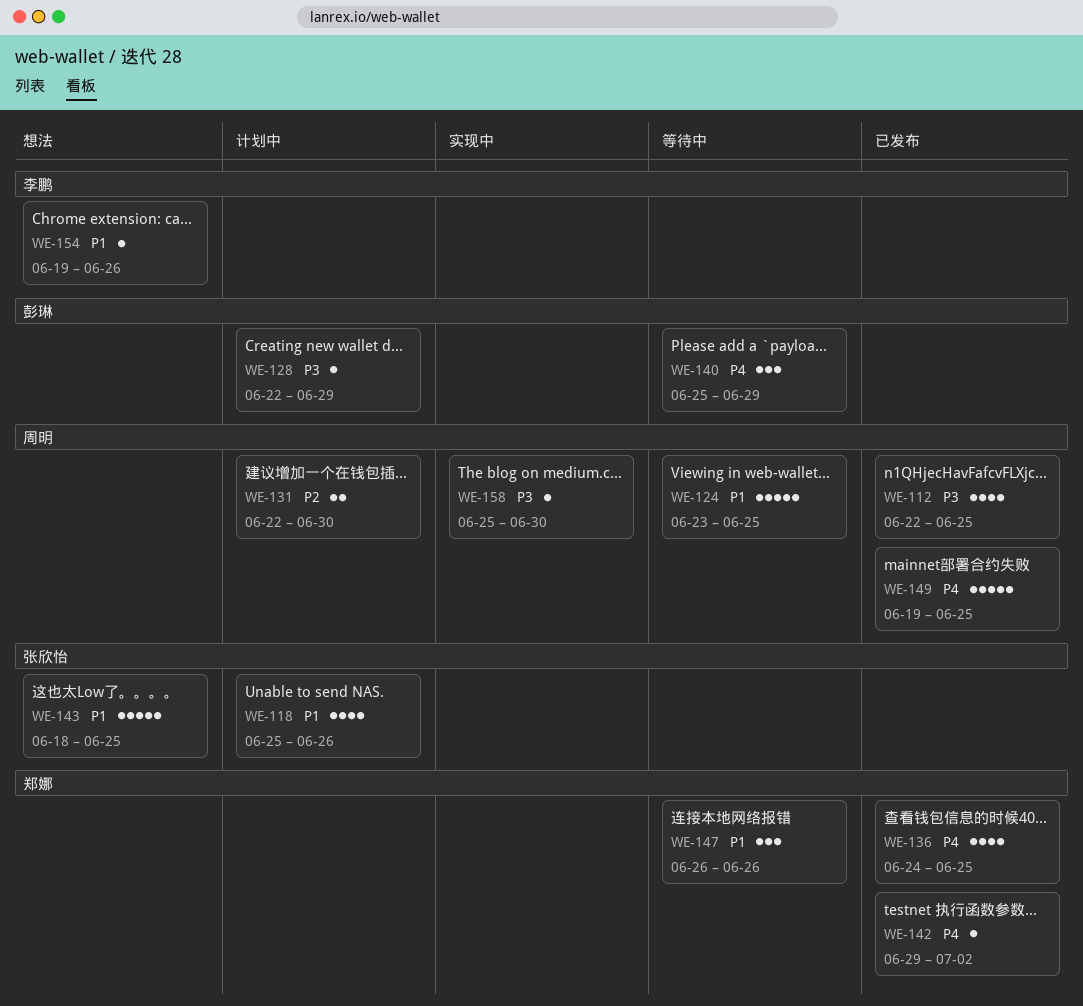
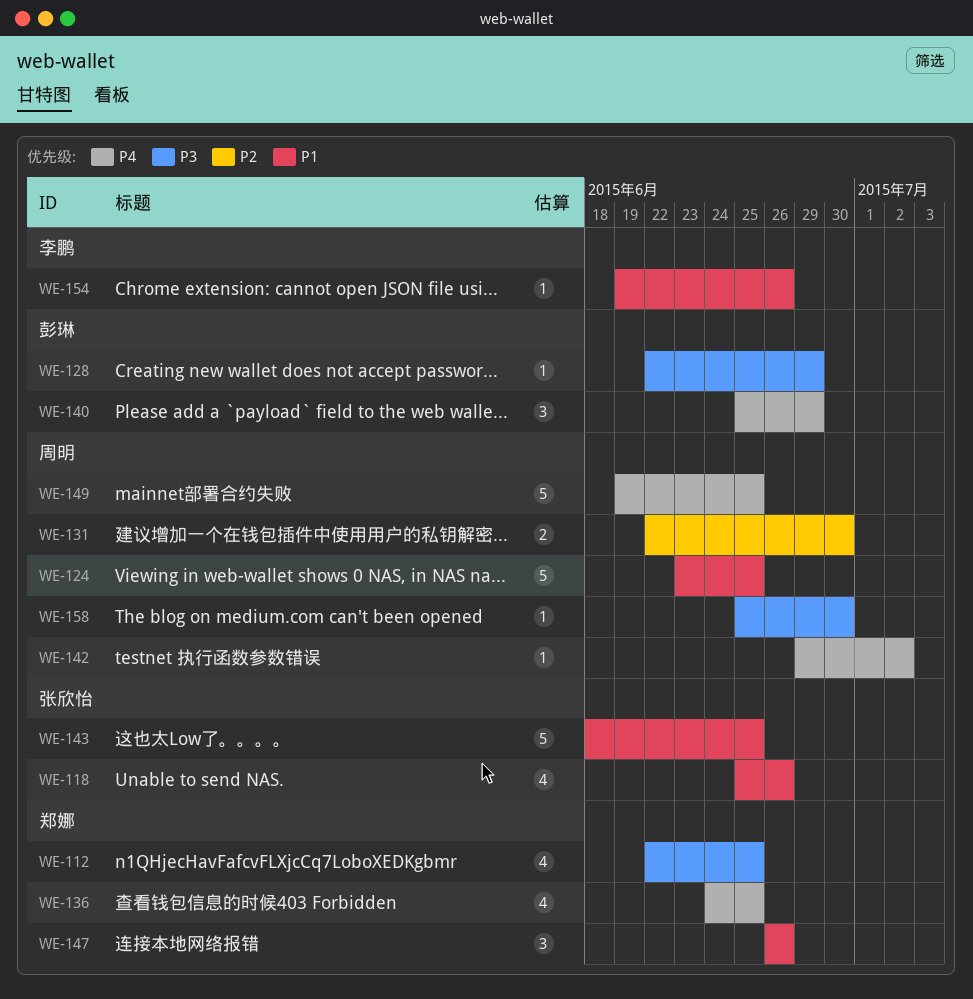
WE-112, owner: 周明 -> 郑娜
WE-142, owner: 郑娜 -> 周明

